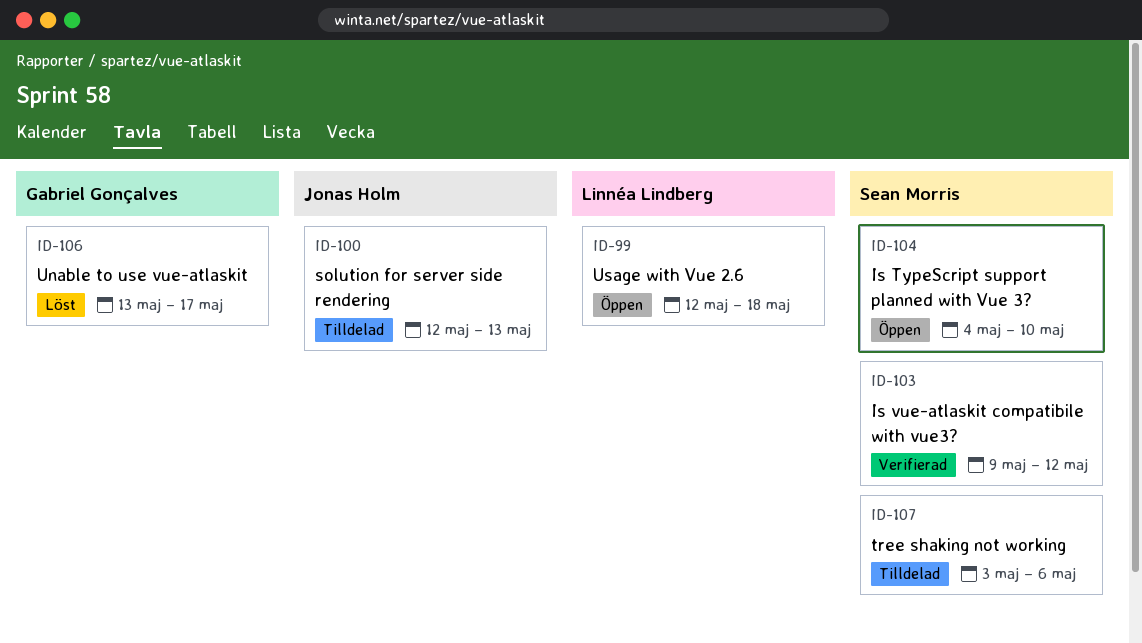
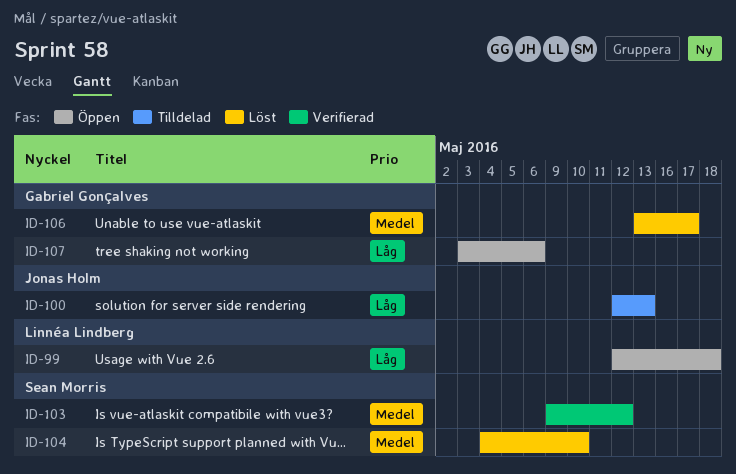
ID-104, status: Öppen -> Löst
ID-107, status: Tilldelad -> Öppen
ID-107, owner: Sean Morris -> Gabriel Gonçalves

